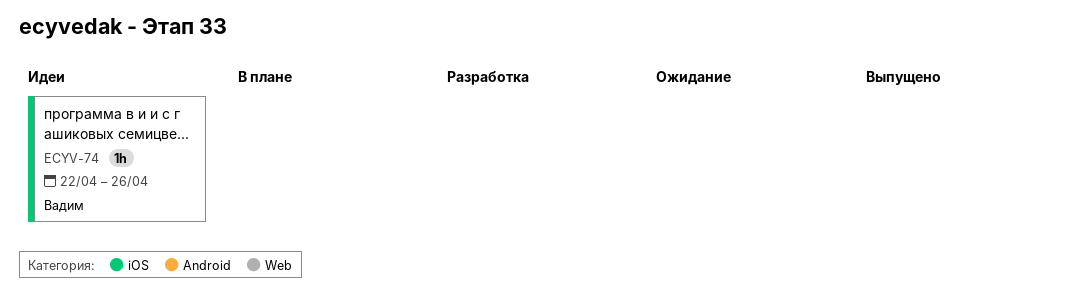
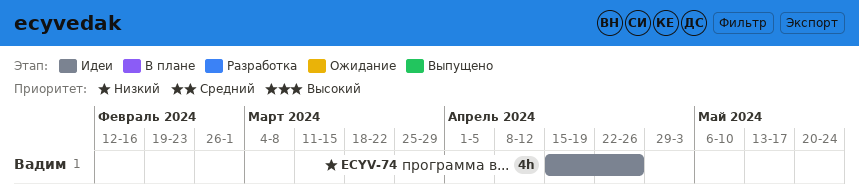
ECYV-74, estimate: 1h -> 4h
ECYV-74, start: Apr 22 -> Apr 15

